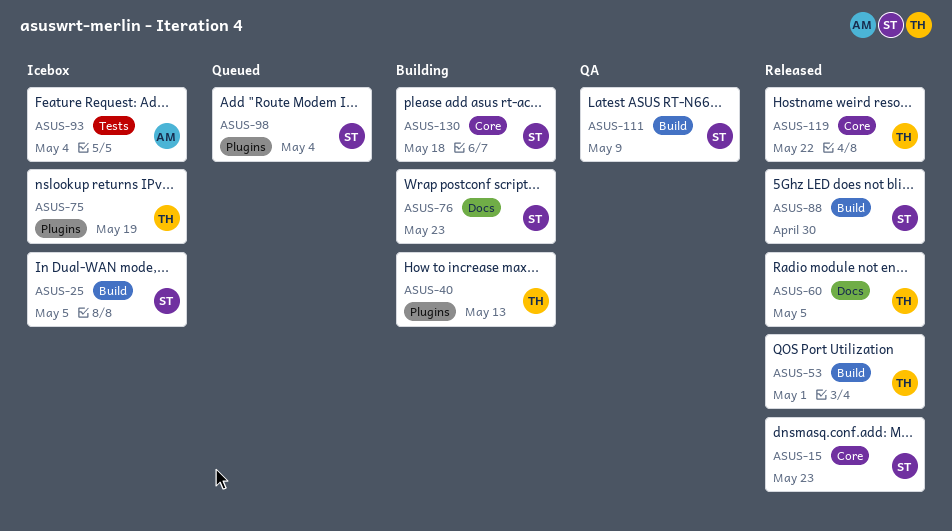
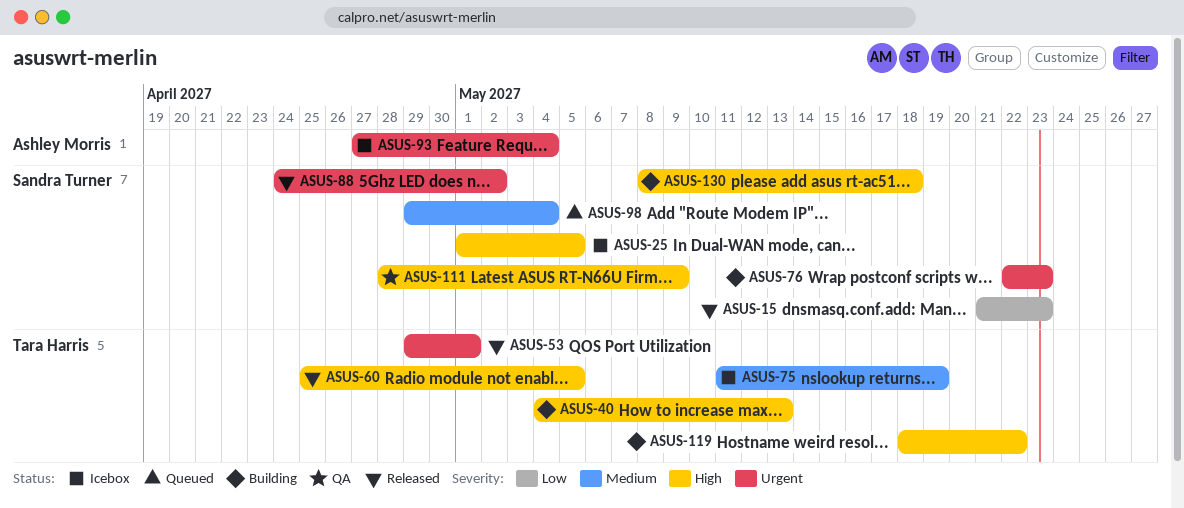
ASUS-88, due: Apr 30 -> May 2
ASUS-119, status: Released -> Building

